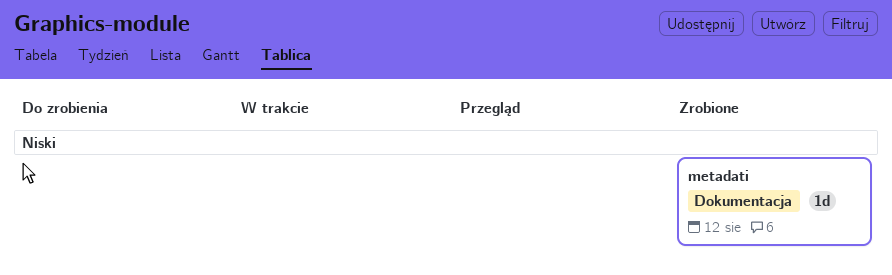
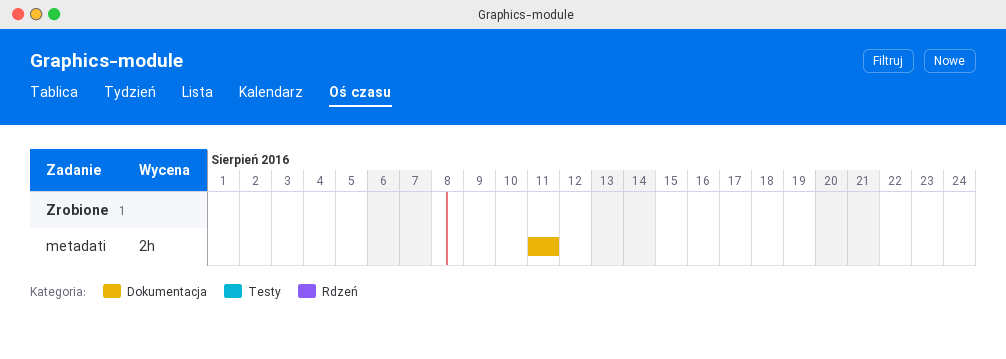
metadati, estimate: 1d -> 2h
metadati, due: Aug 12 -> Aug 11

